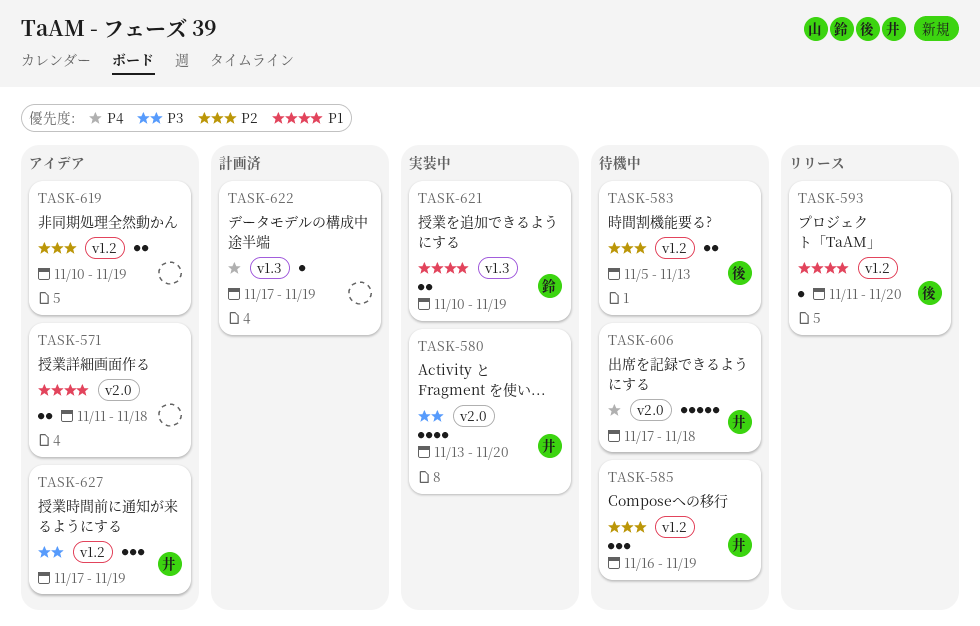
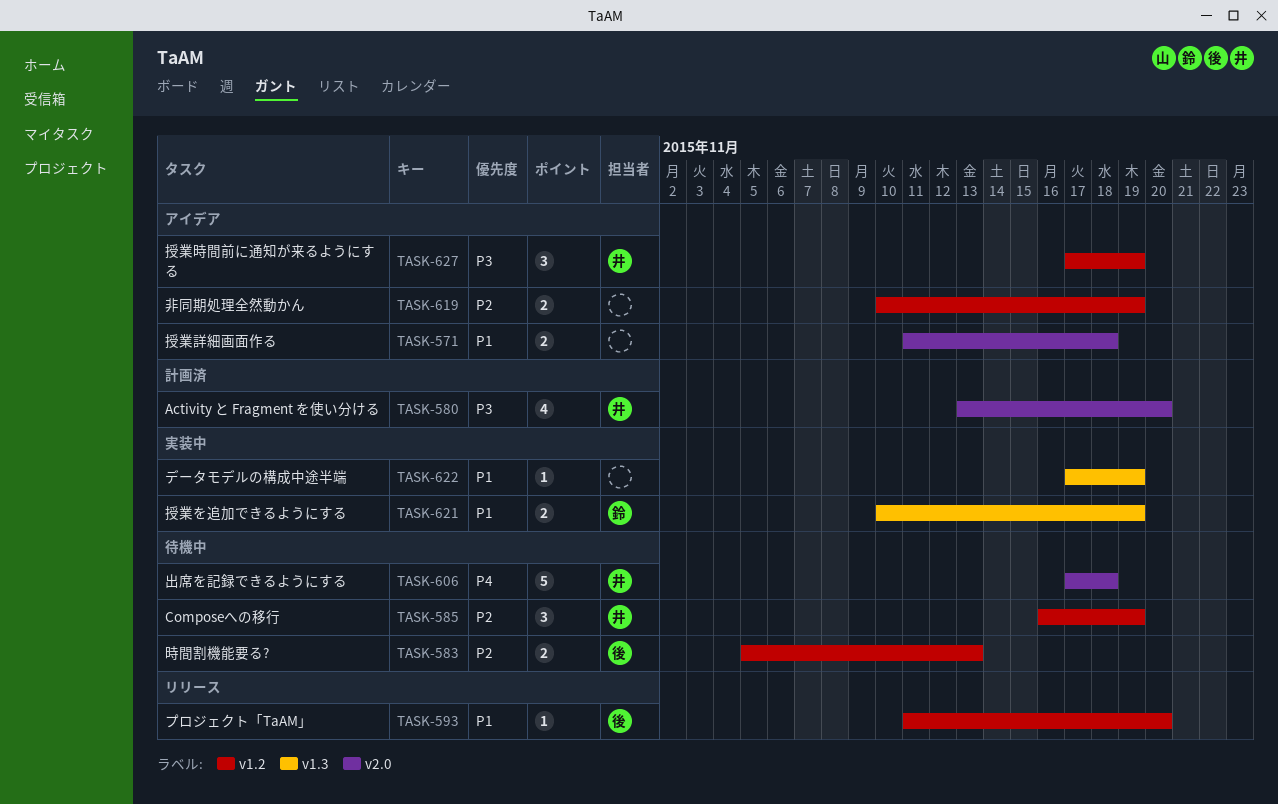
TASK-580, status: 実装中 -> 計画済
TASK-622, status: 計画済 -> 実装中
TASK-622, priority: P4 -> P1

